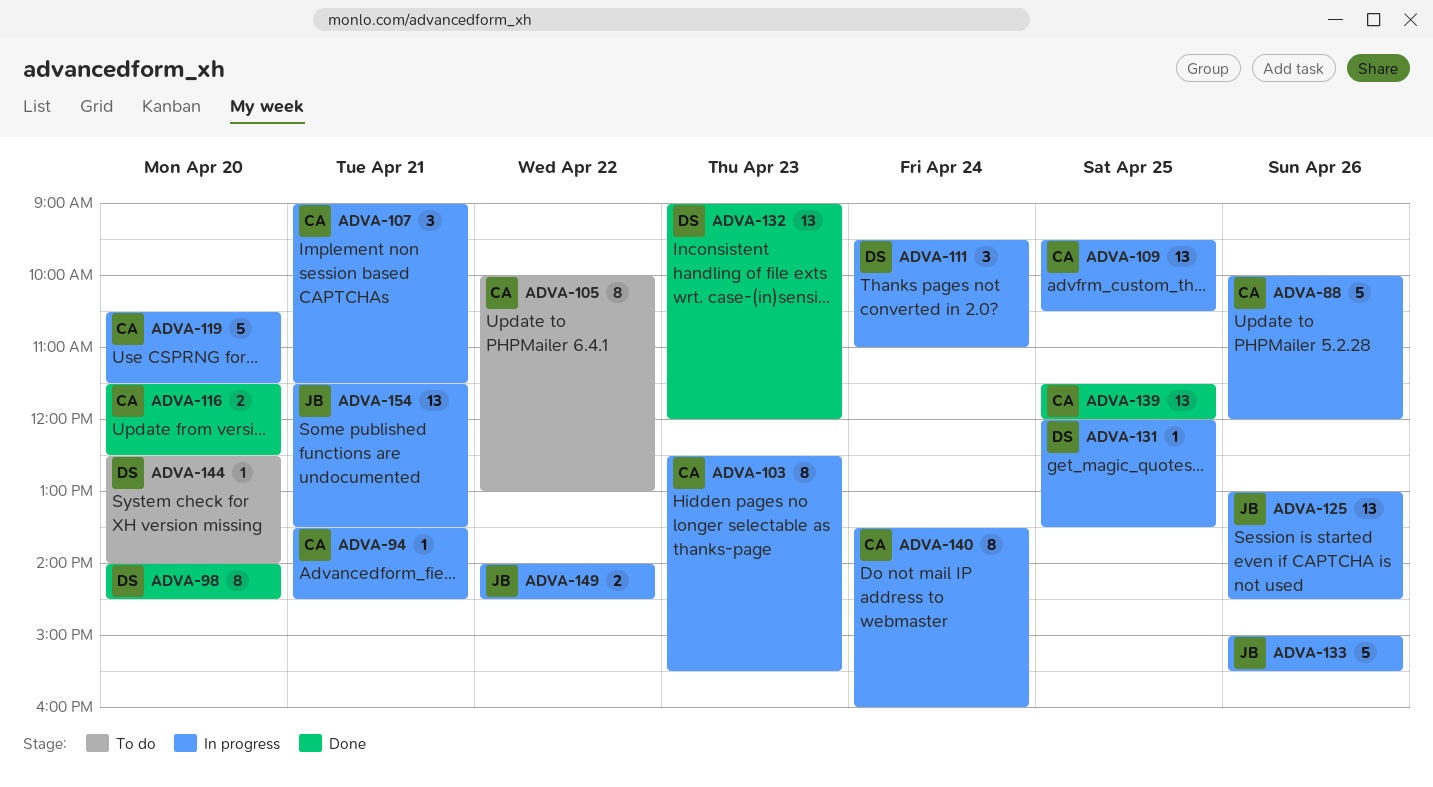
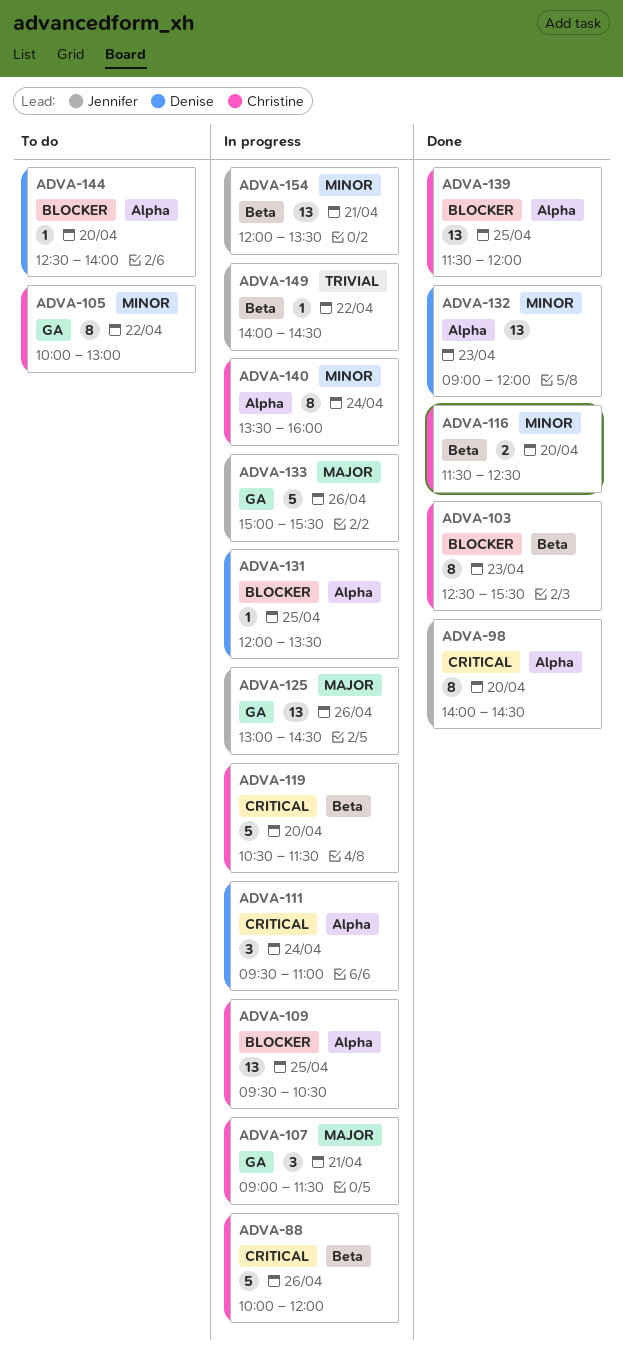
ADVA-94: present -> none
ADVA-98, owner: Denise -> Jennifer
ADVA-103, status: In progress -> Done
ADVA-149, estimate: 2 -> 1
ADVA-154, begins: 11:30 -> 12:00

